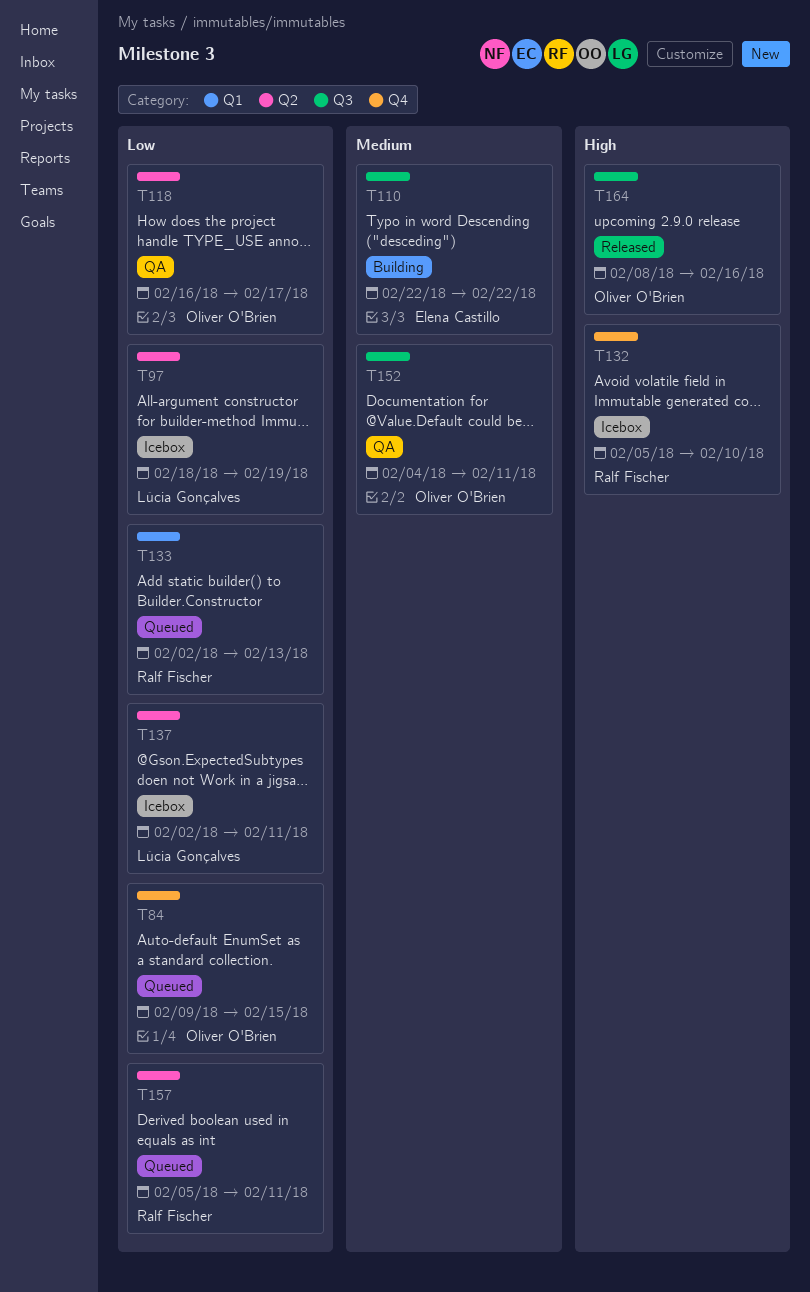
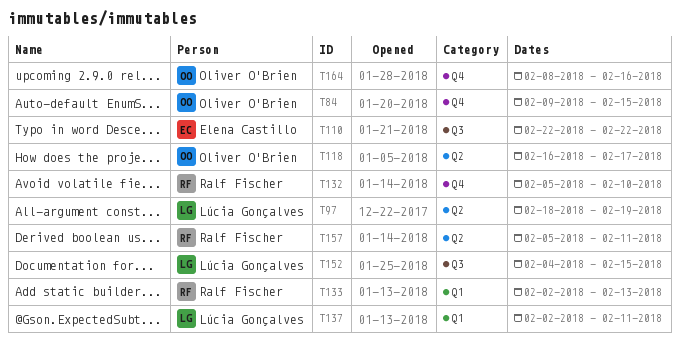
T137, label: Q2 -> Q1
T152, owner: Oliver O'Brien -> Lúcia Gonçalves
T152, due: Feb 11 -> Feb 15
T164, label: Q3 -> Q4

